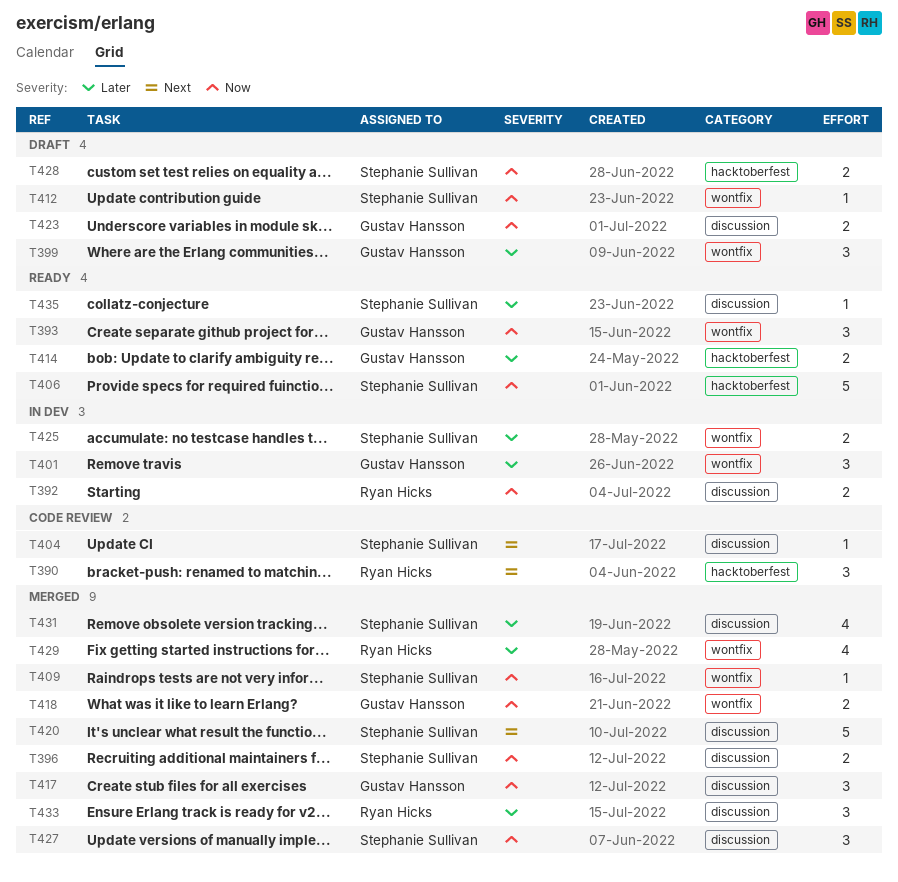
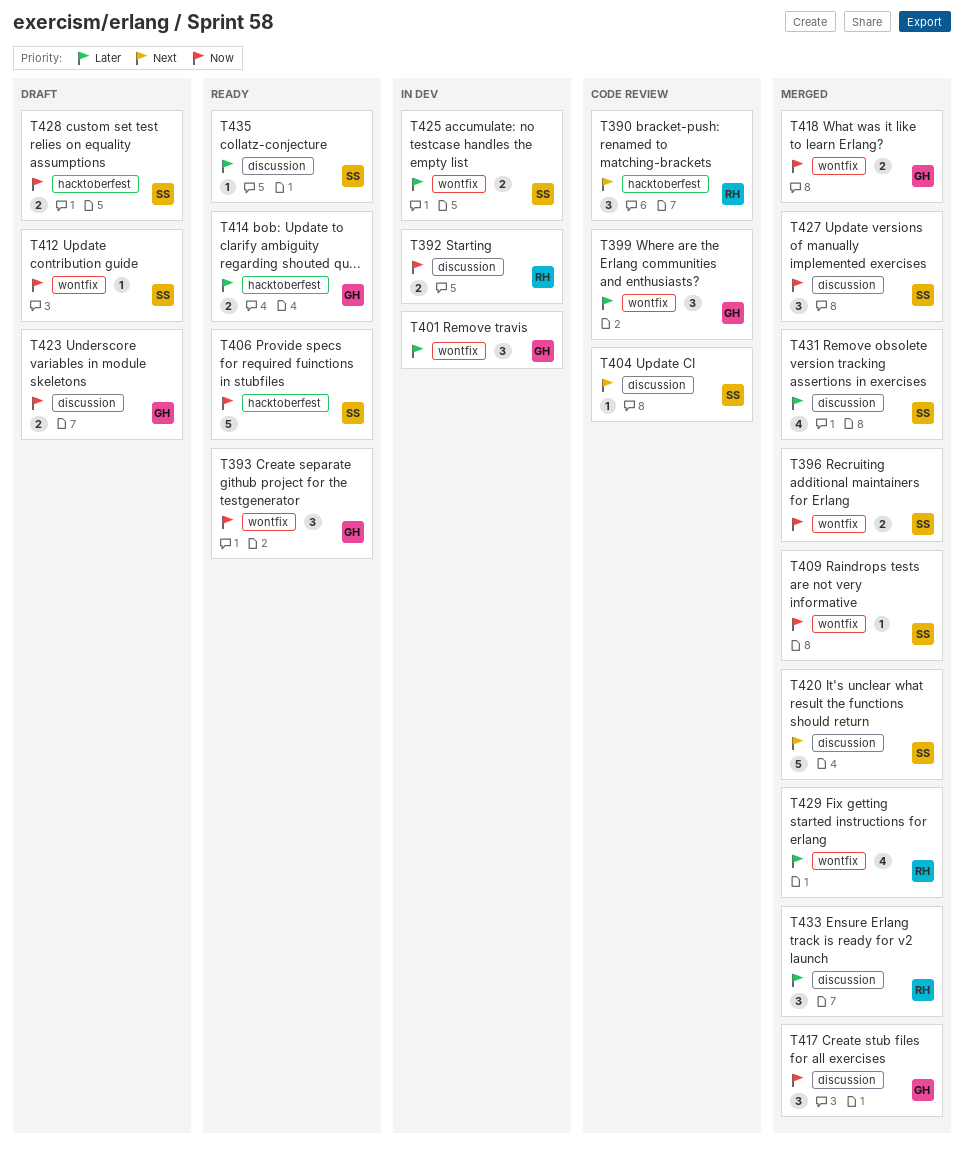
T396, label: discussion -> wontfix
T399, status: Draft -> Code review

